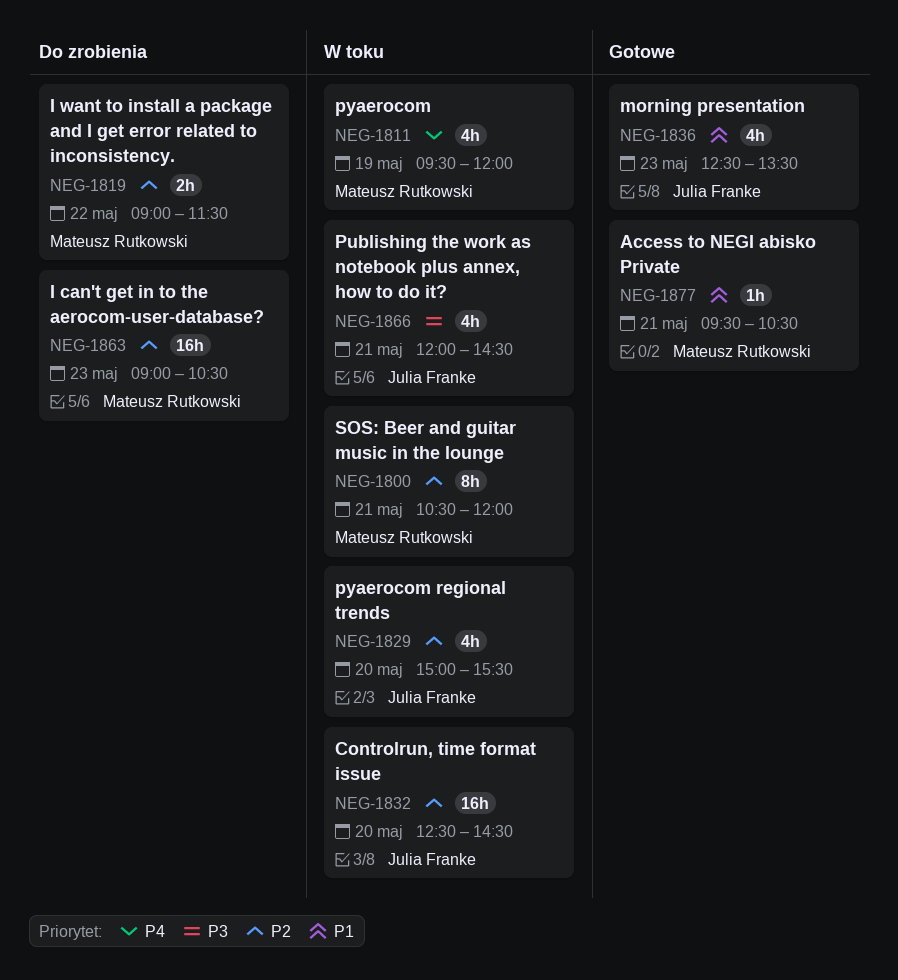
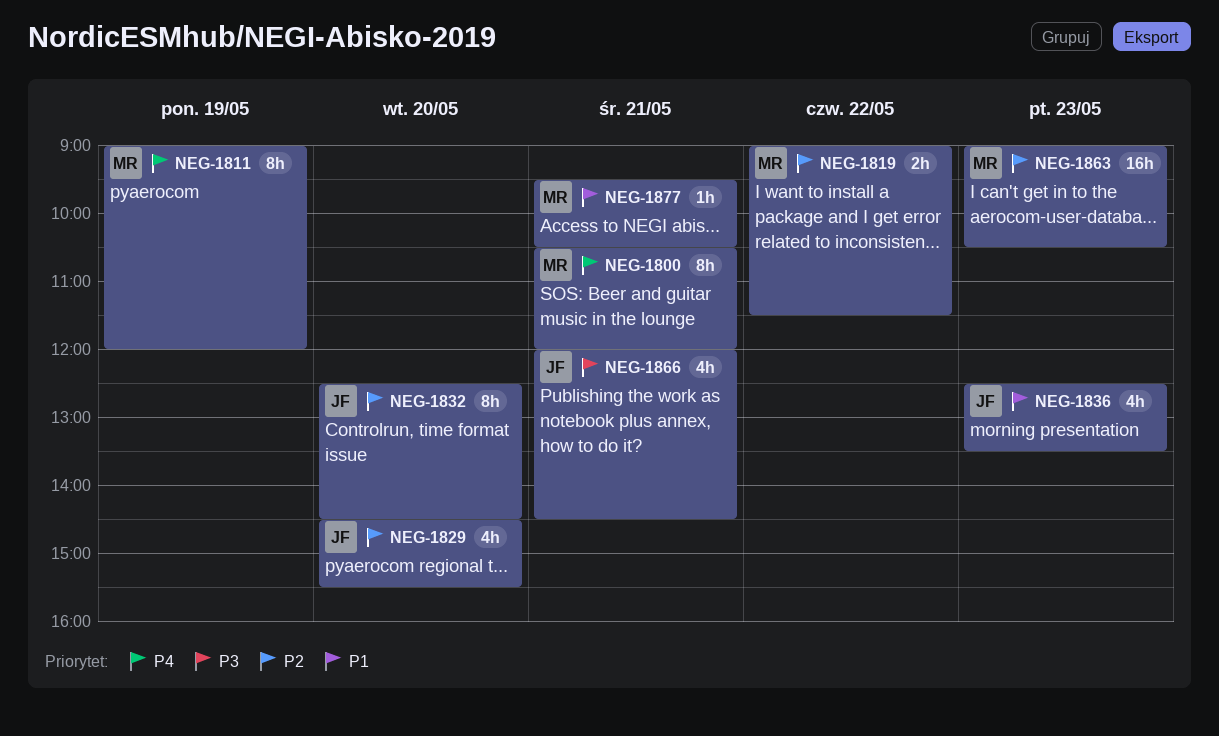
NEG-1800, priority: P2 -> P4
NEG-1811, estimate: 4h -> 8h
NEG-1811, begins: 09:30 -> 09:00
NEG-1829, begins: 15:00 -> 14:30
NEG-1832, estimate: 16h -> 8h

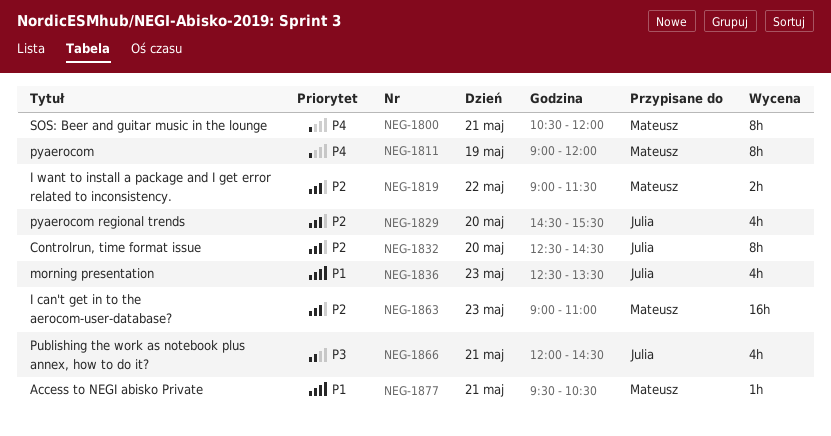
NEG-1863, ends: 10:30 -> 11:00

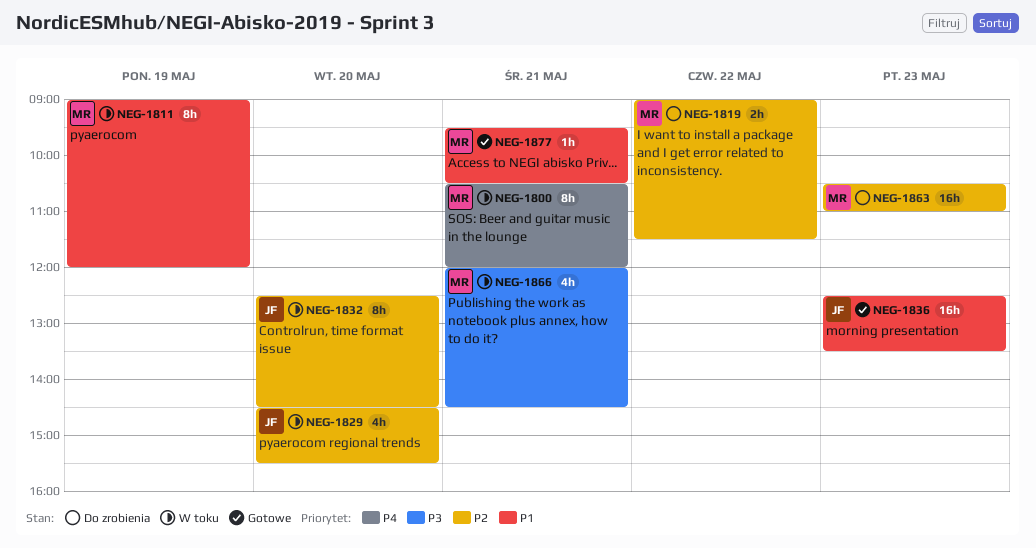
NEG-1811, priority: P4 -> P1
NEG-1836, estimate: 4h -> 16h
NEG-1863, begins: 09:00 -> 10:30
NEG-1866, owner: Julia -> Mateusz

